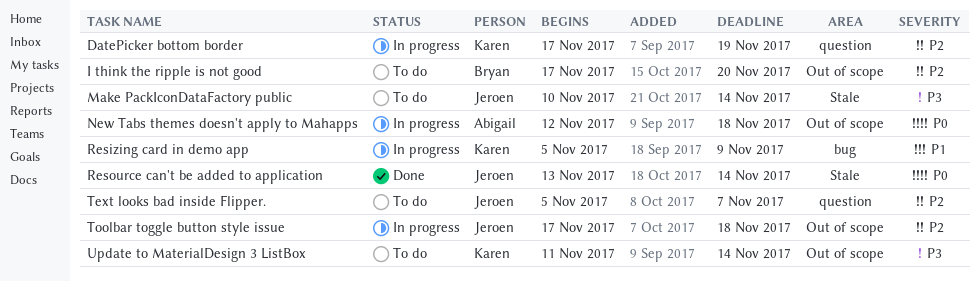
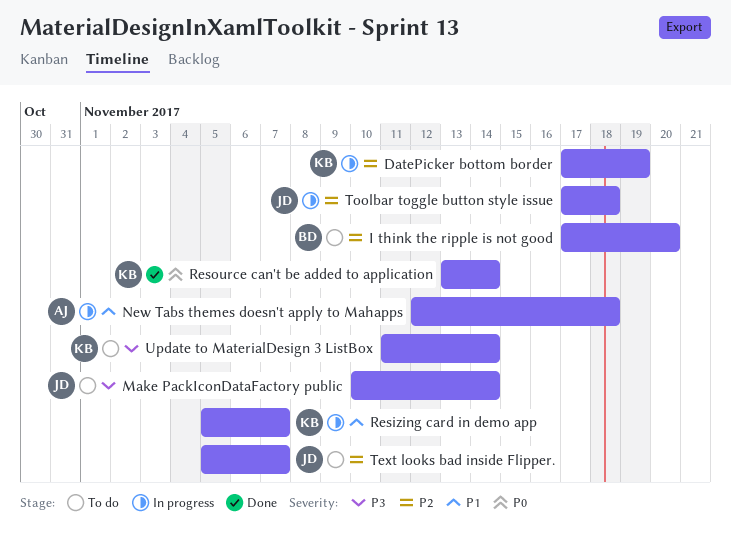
New Tabs themes doesn't apply to Mahapps, priority: P0 -> P1
Resizing card in demo app, due: Nov 9 -> Nov 7
Resource can't be added to application, owner: Jeroen -> Karen

